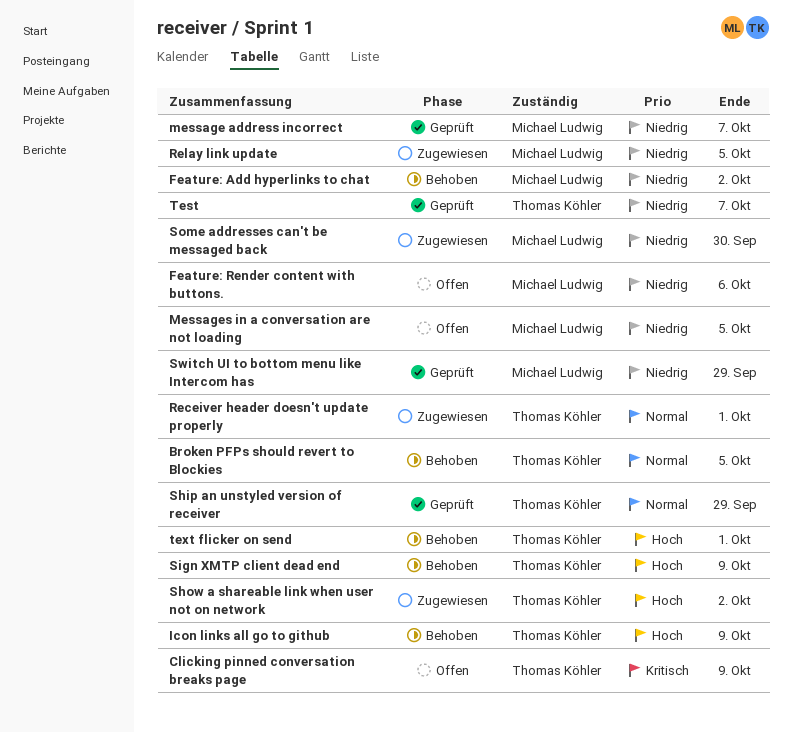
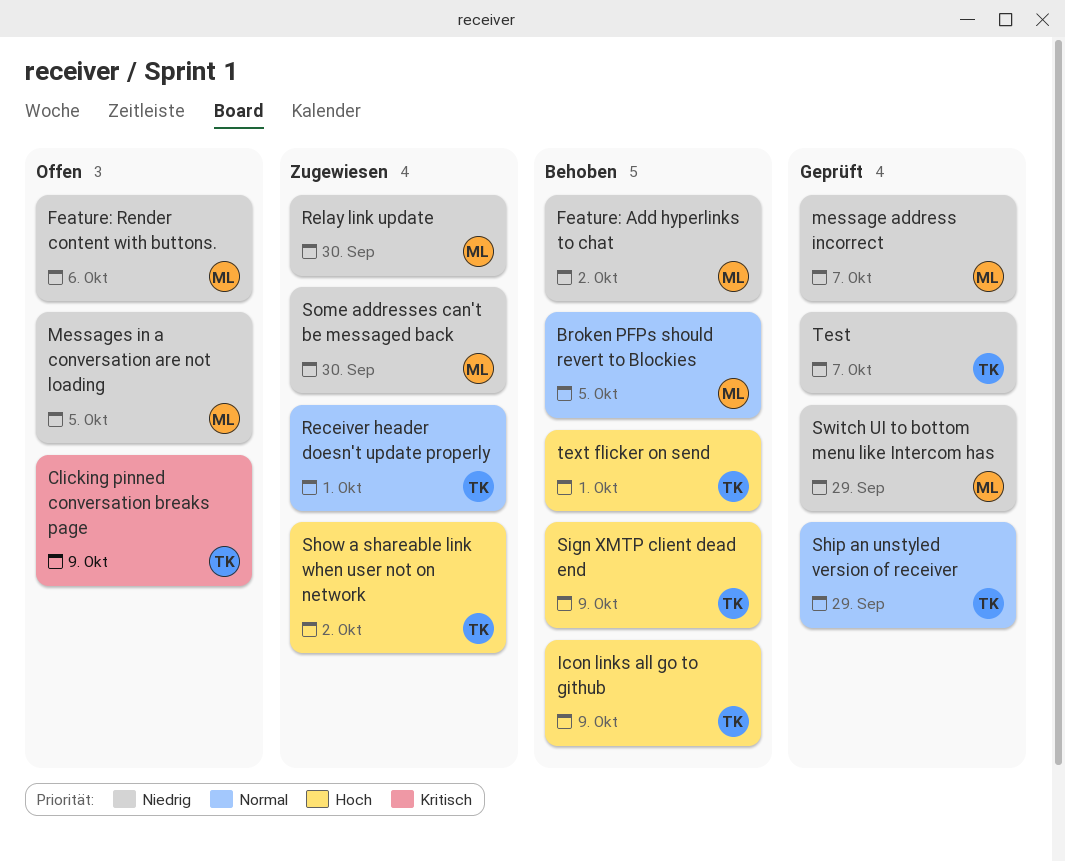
Broken PFPs should revert to Blockies, owner: Thomas Köhler -> Michael Ludwig
Relay link update, due: Oct 5 -> Sep 30

